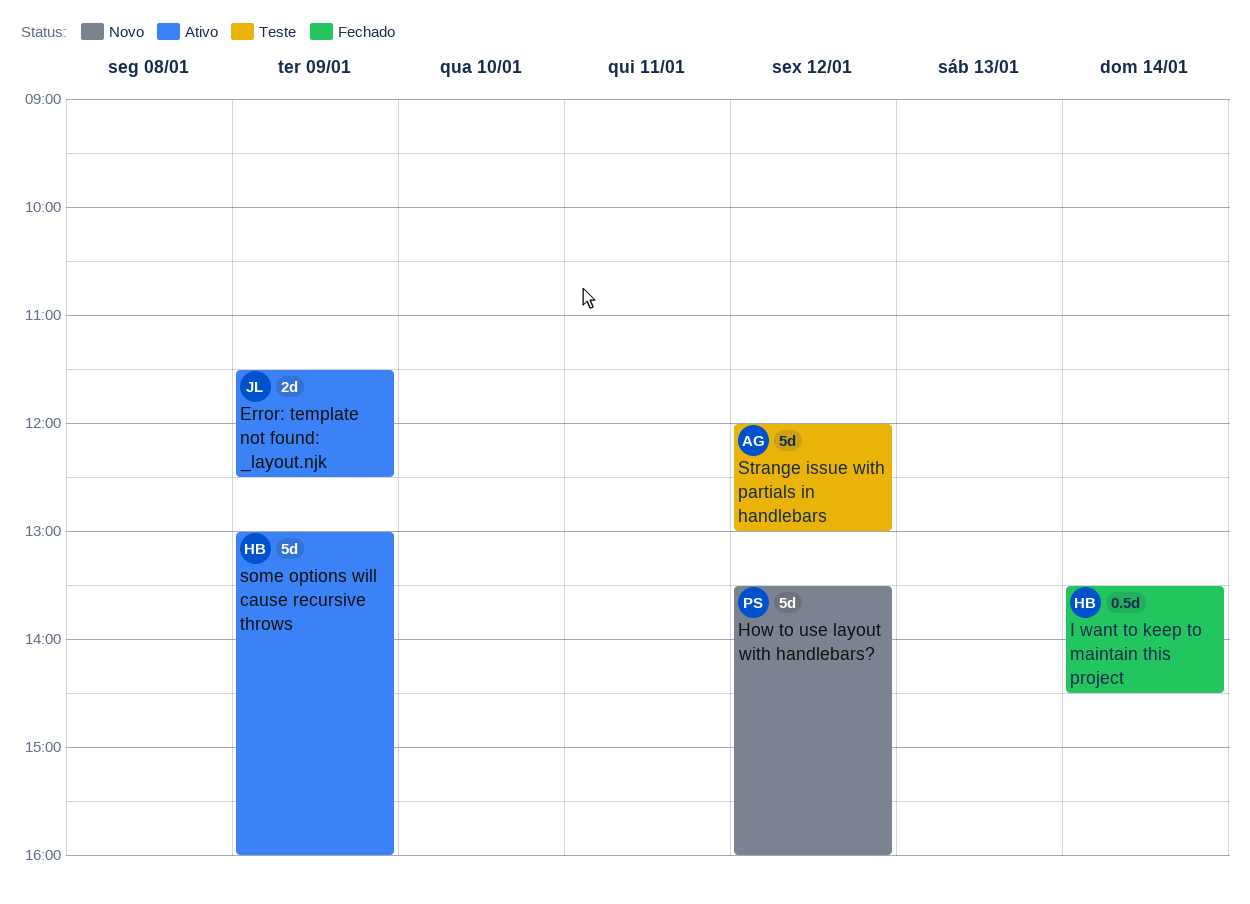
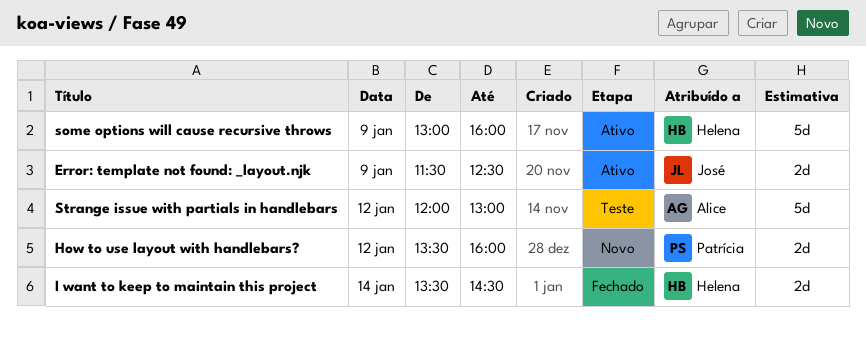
How to use layout with handlebars?, estimate: 5d -> 2d
I want to keep to maintain this project, estimate: 0.5d -> 2d

